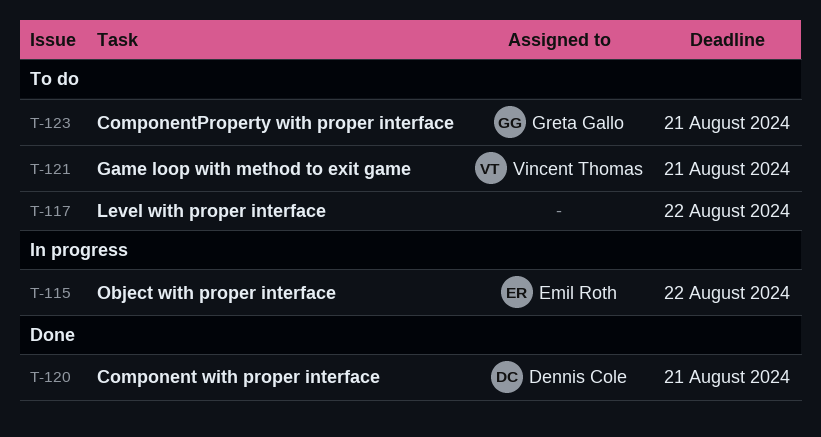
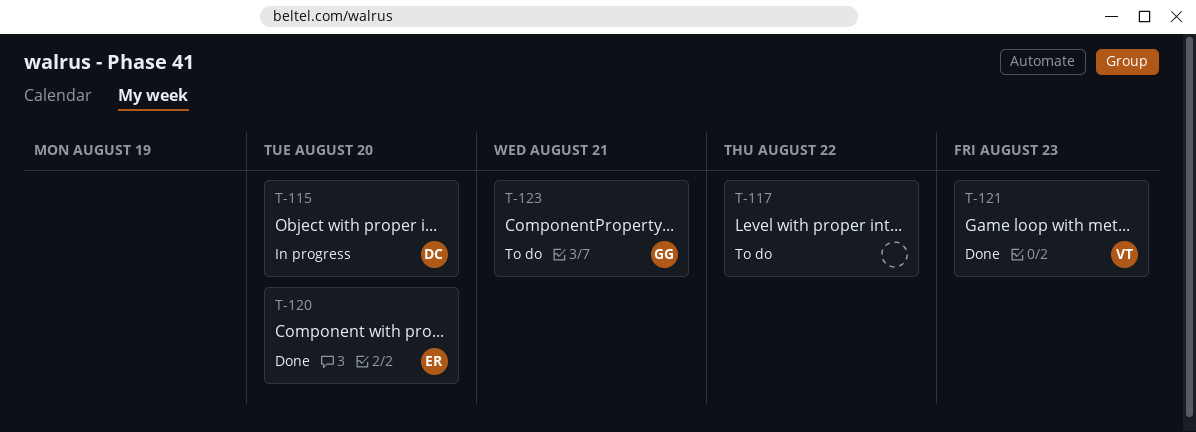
T-115, owner: Emil Roth -> Dennis Cole
T-115, due: Aug 22 -> Aug 20
T-120, owner: Dennis Cole -> Emil Roth
T-120, due: Aug 21 -> Aug 20
T-121, status: To do -> Done
T-121, due: Aug 21 -> Aug 23

